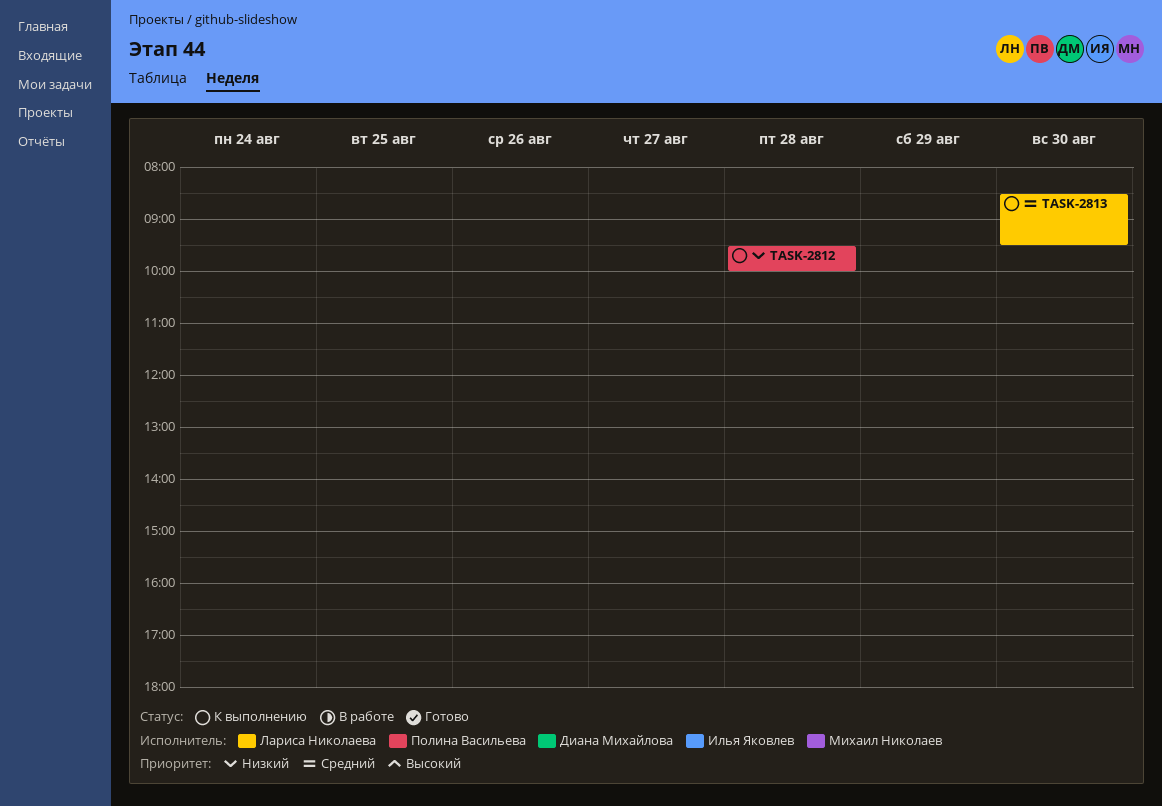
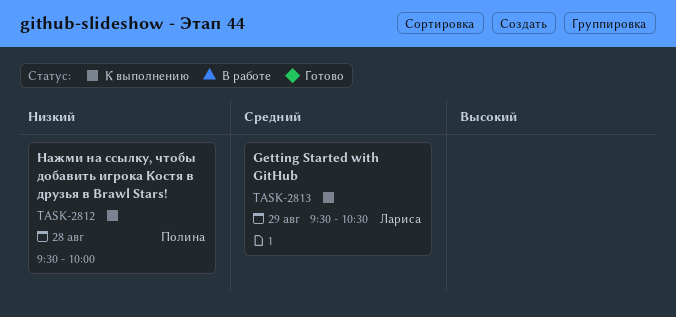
TASK-2813, day: Aug 30 -> Aug 29
TASK-2813, begins: 08:30 -> 09:30
TASK-2813, ends: 09:30 -> 10:30

